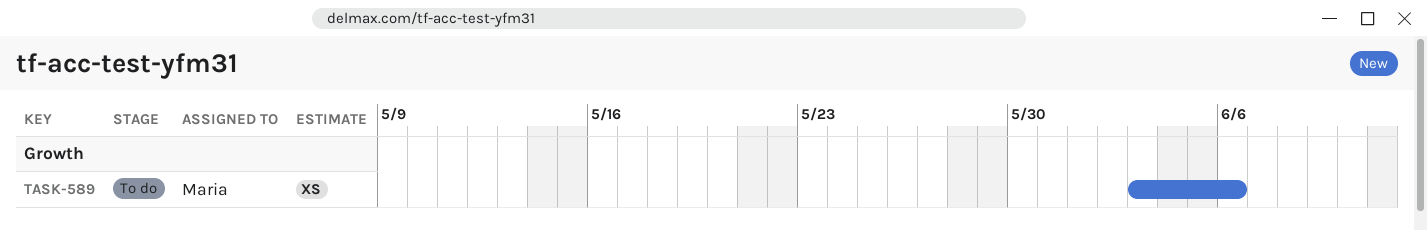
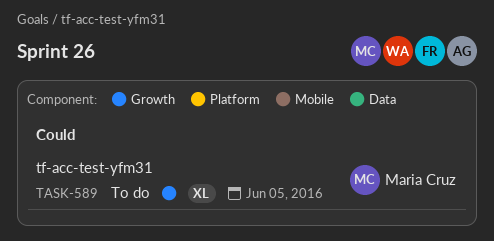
TASK-589, estimate: XS -> XL
TASK-589, due: Jun 6 -> Jun 5

